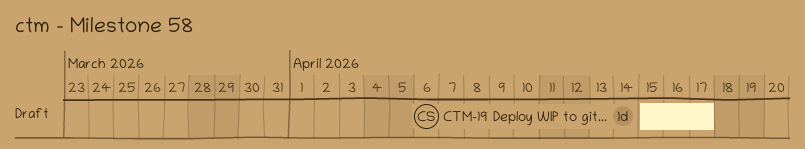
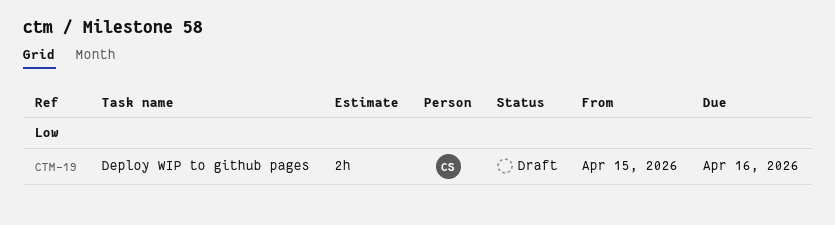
CTM-19, estimate: 1d -> 2h
CTM-19, due: Apr 17 -> Apr 16

